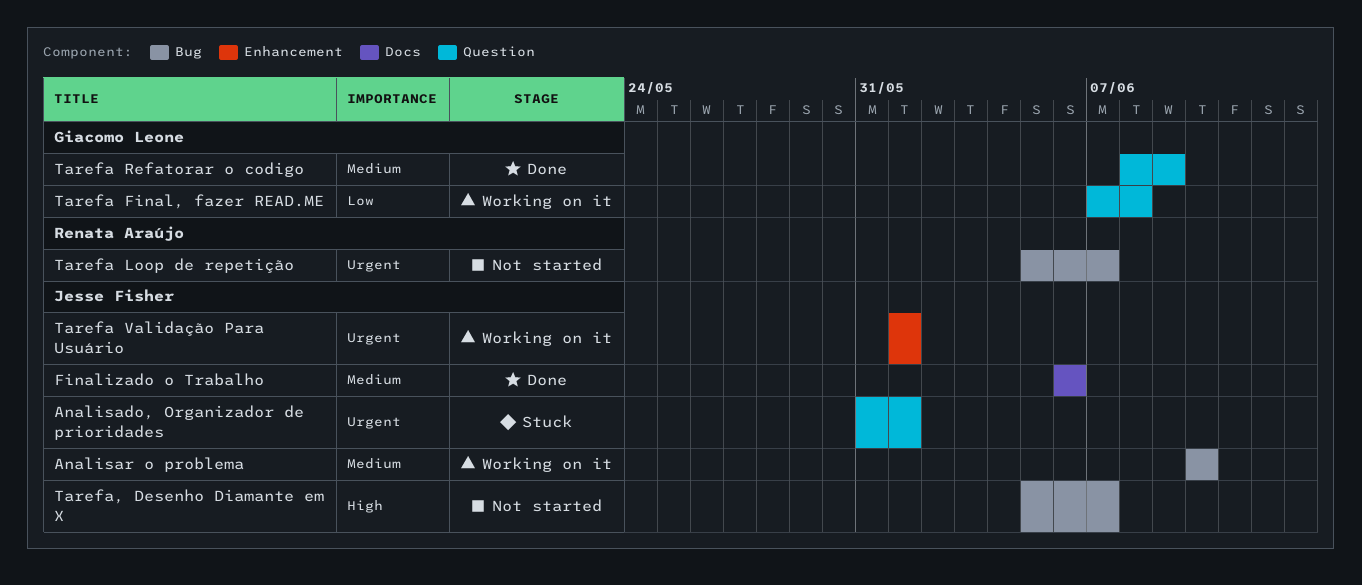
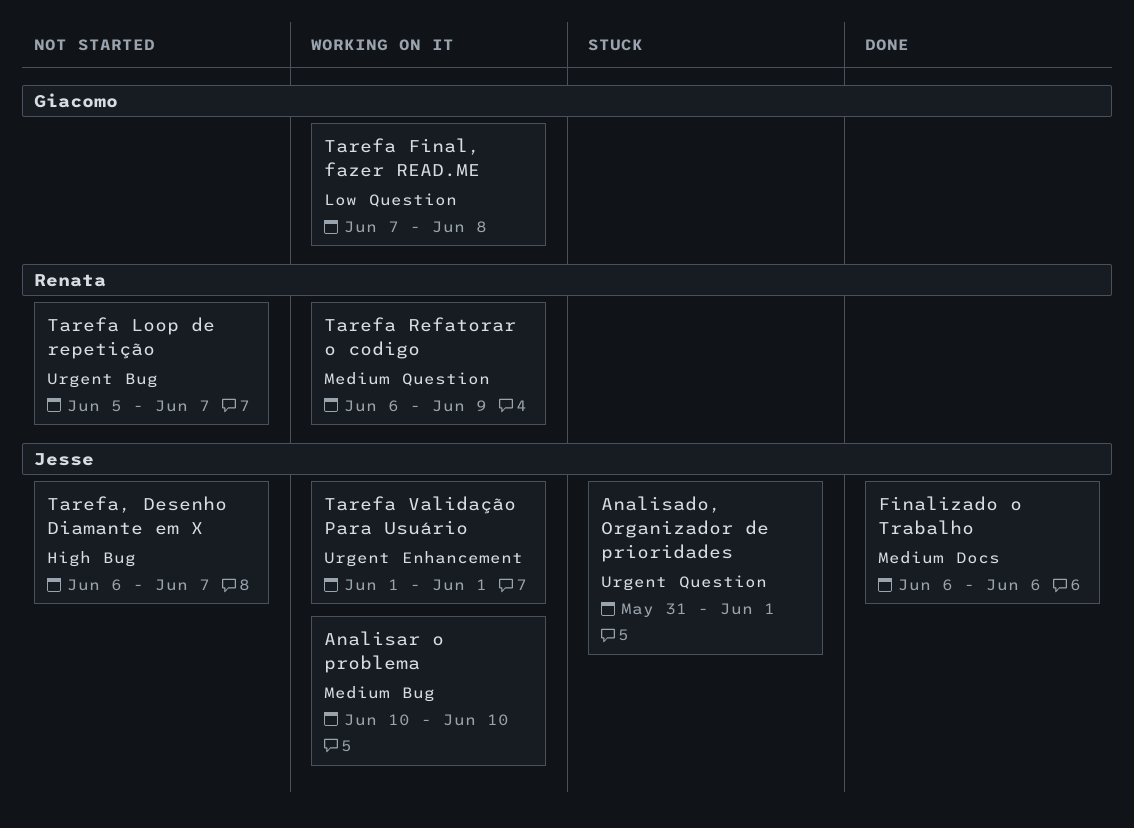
Tarefa Refatorar o codigo, status: Done -> Working on it
Tarefa Refatorar o codigo, owner: Giacomo Leone -> Renata Araújo
Tarefa Refatorar o codigo, start: Jun 8 -> Jun 6
Tarefa, Desenho Diamante em X, start: Jun 5 -> Jun 6

